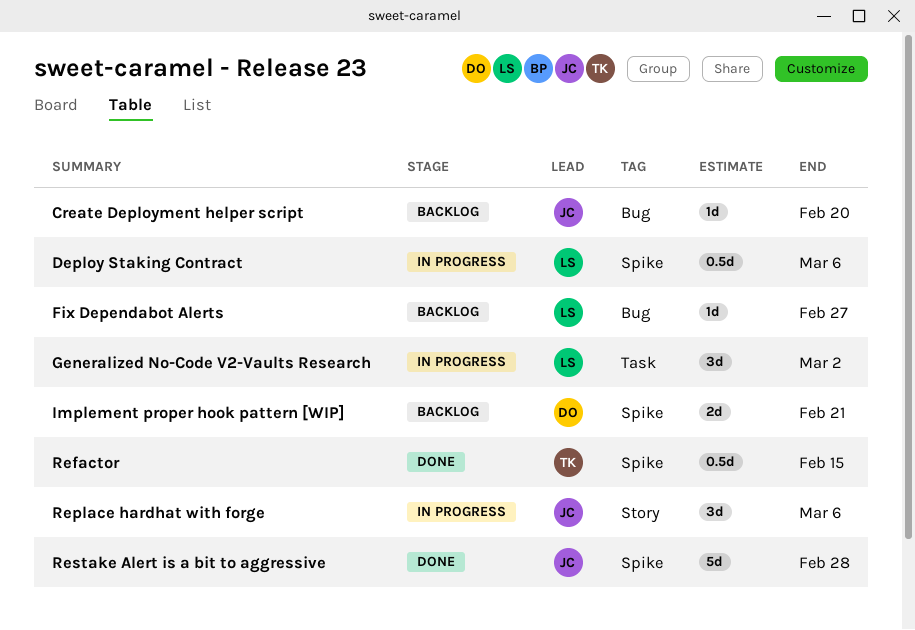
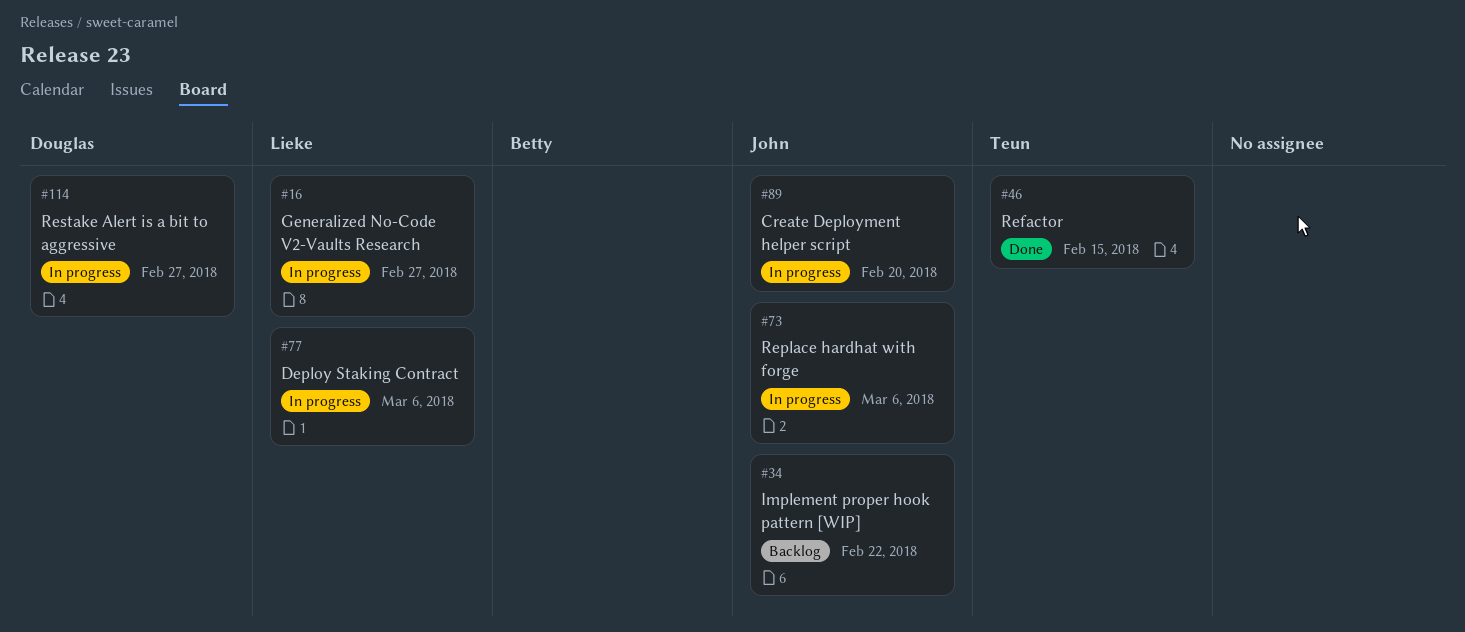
Create Deployment helper script, status: Backlog -> In progress
Fix Dependabot Alerts: present -> none
Generalized No-Code V2-Vaults Research, due: Mar 2 -> Feb 27
Implement proper hook pattern [WIP], owner: Douglas -> John
Implement proper hook pattern [WIP], due: Feb 21 -> Feb 22
Restake Alert is a bit to aggressive, status: Done -> In progress
Restake Alert is a bit to aggressive, owner: John -> Douglas
Restake Alert is a bit to aggressive, due: Feb 28 -> Feb 27

